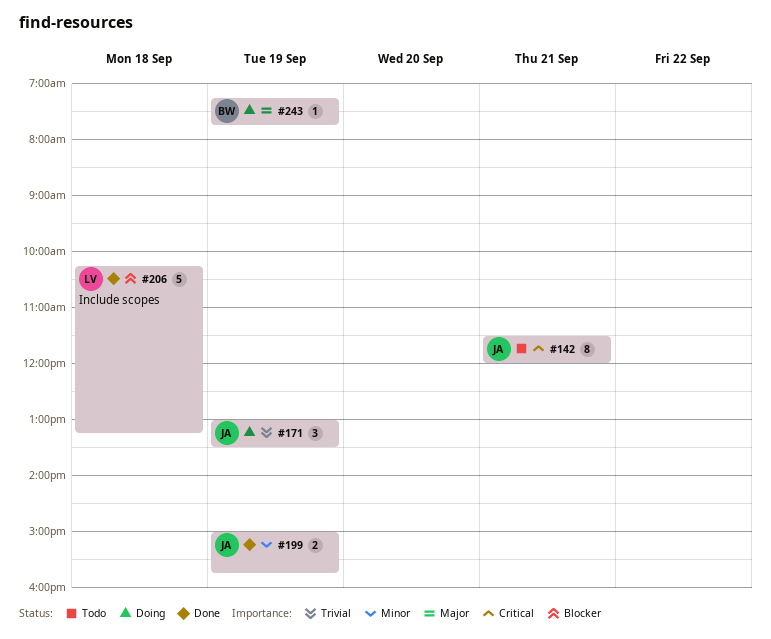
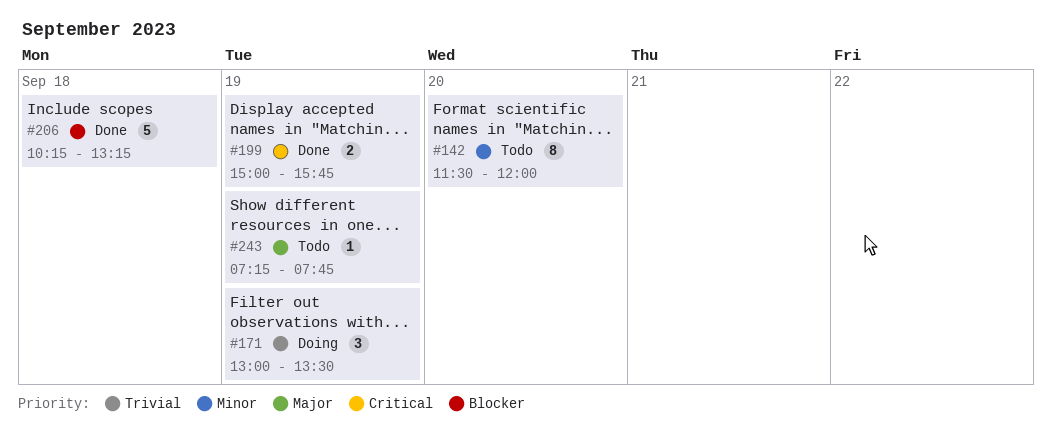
#142, priority: Critical -> Minor
#142, day: Sep 21 -> Sep 20
#199, priority: Minor -> Critical
#243, status: Doing -> Todo

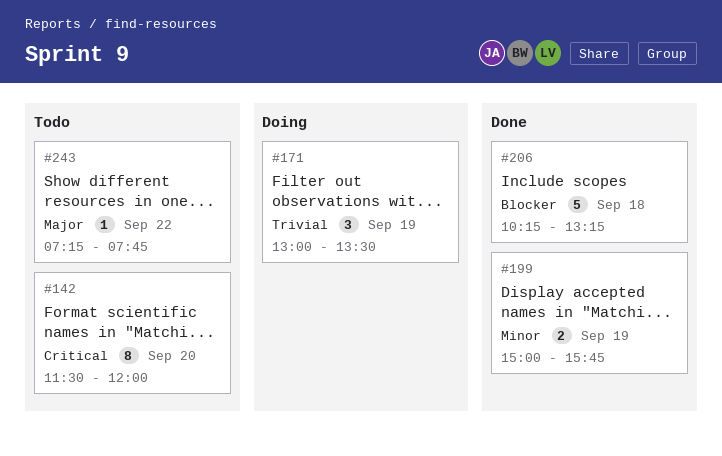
#142, priority: Minor -> Critical
#199, priority: Critical -> Minor
#243, day: Sep 19 -> Sep 22

